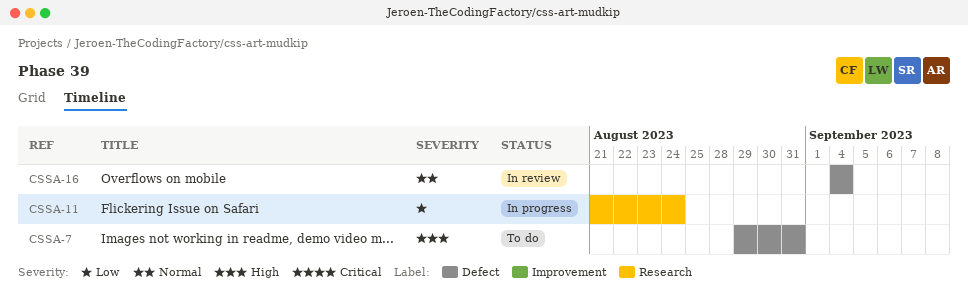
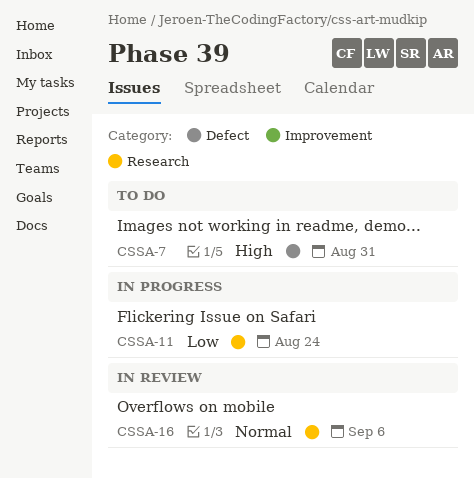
CSSA-16, label: Defect -> Research
CSSA-16, due: Sep 4 -> Sep 6

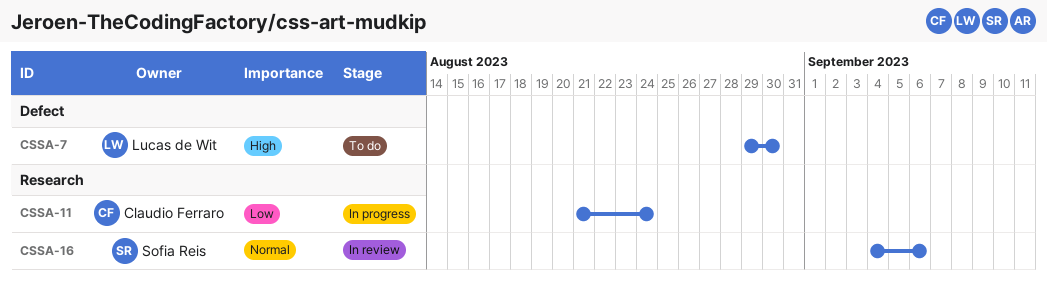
CSSA-7, due: Aug 31 -> Aug 30

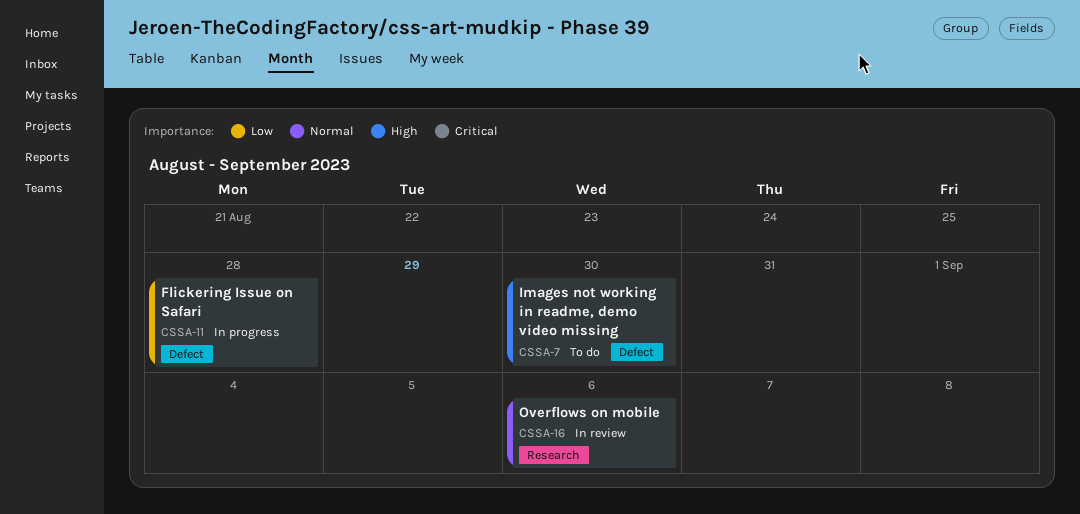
CSSA-11, label: Research -> Defect
CSSA-11, due: Aug 24 -> Aug 28

